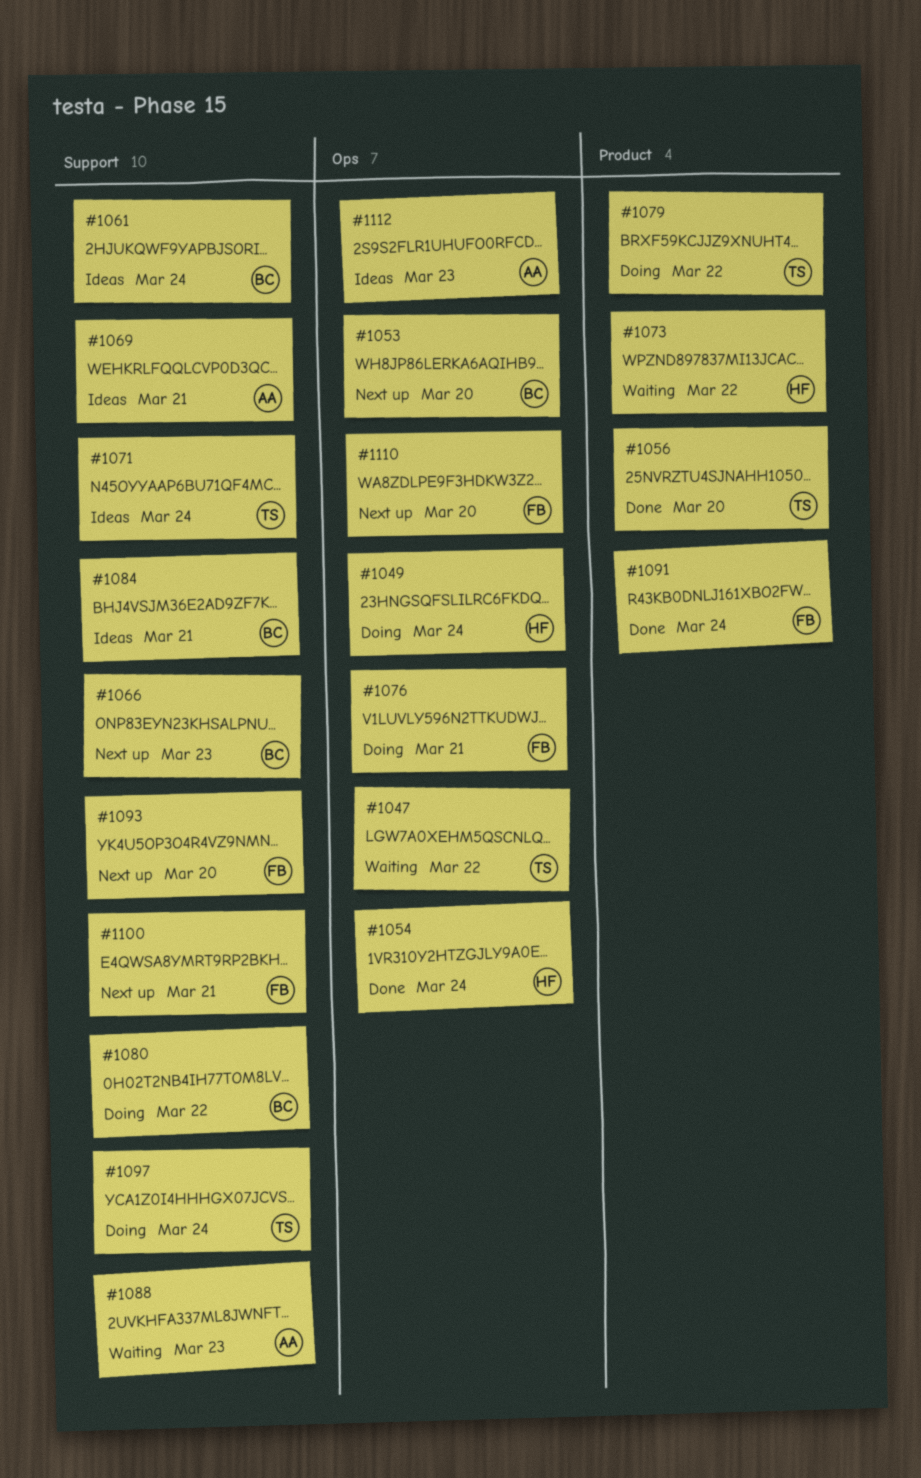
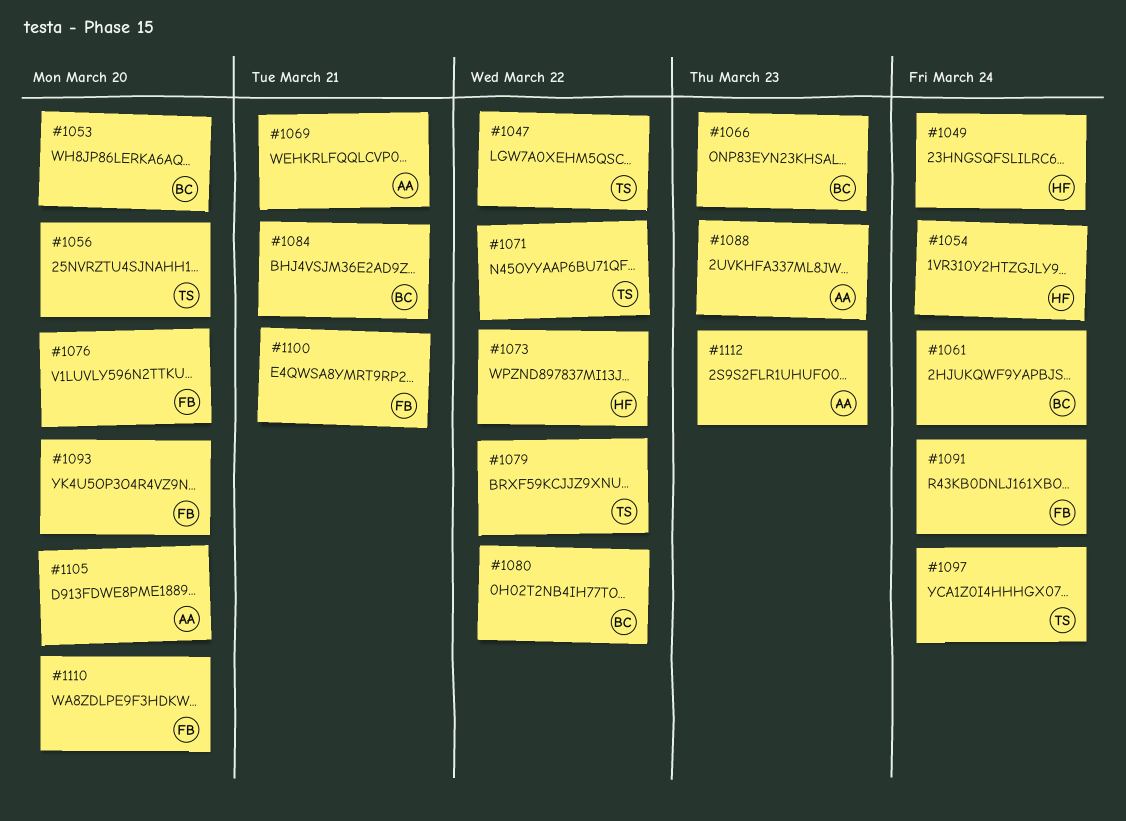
#1071, due: Mar 24 -> Mar 22
#1076, due: Mar 21 -> Mar 20
#1105: none -> present

